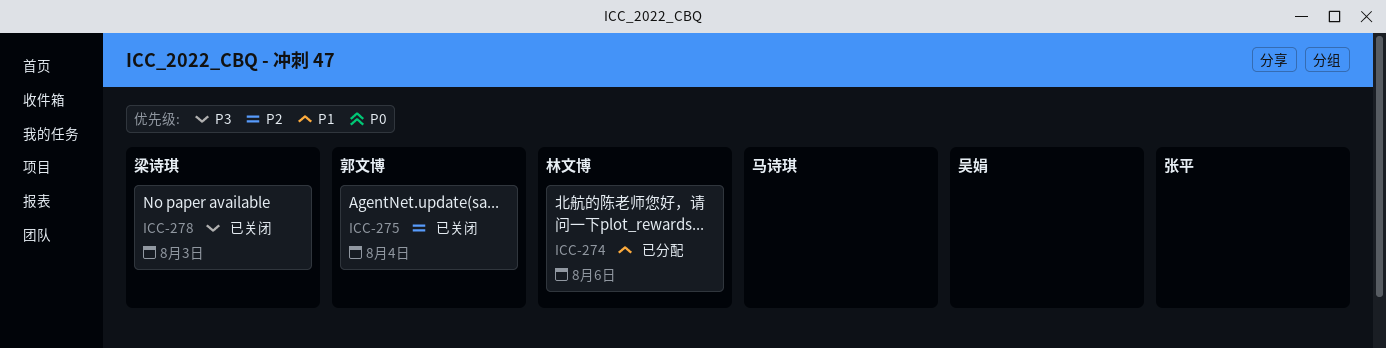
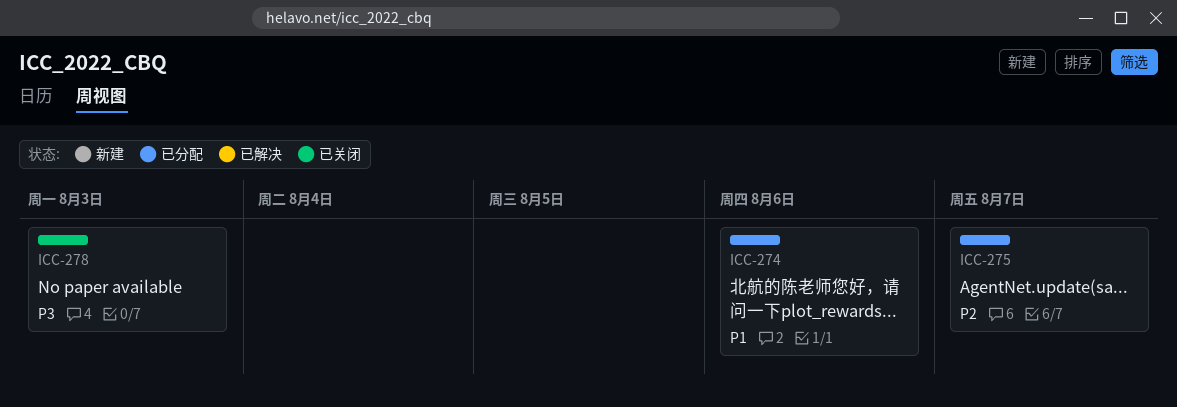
ICC-275, status: 已关闭 -> 已分配
ICC-275, due: Aug 4 -> Aug 7

